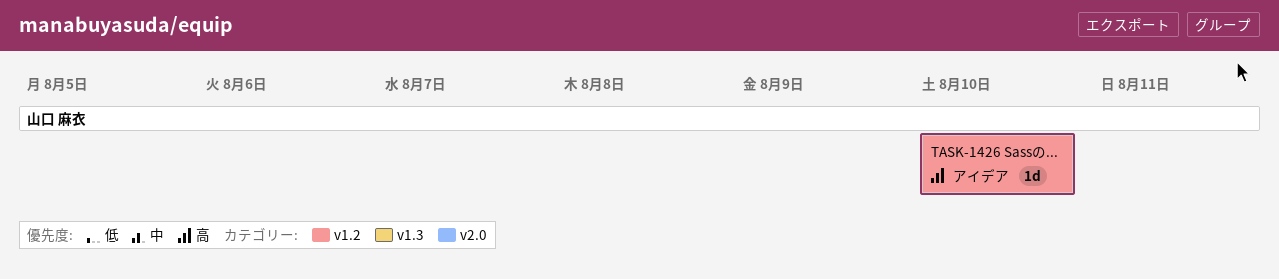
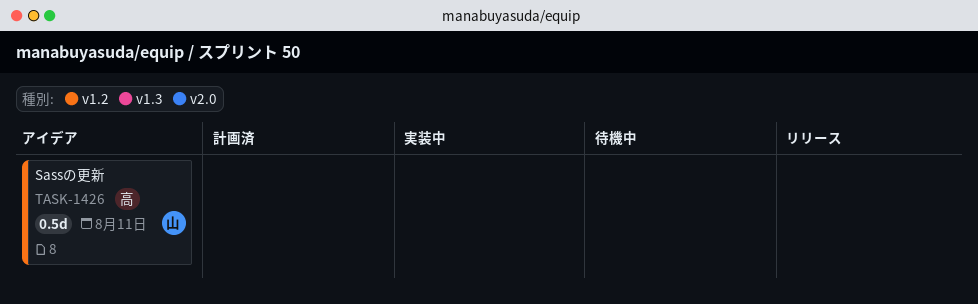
TASK-1426, estimate: 1d -> 0.5d
TASK-1426, due: Aug 10 -> Aug 11

